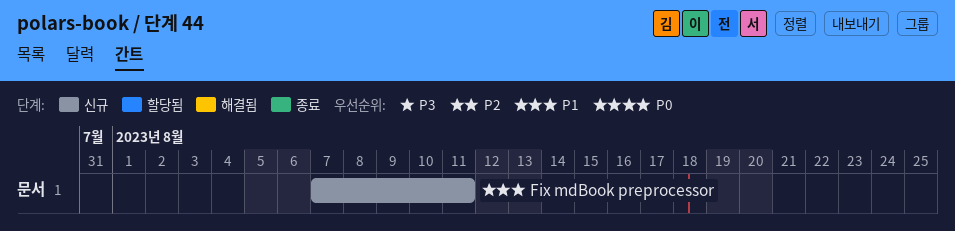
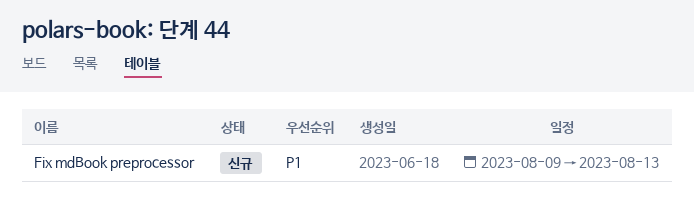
Fix mdBook preprocessor, start: Aug 7 -> Aug 9
Fix mdBook preprocessor, due: Aug 11 -> Aug 13

